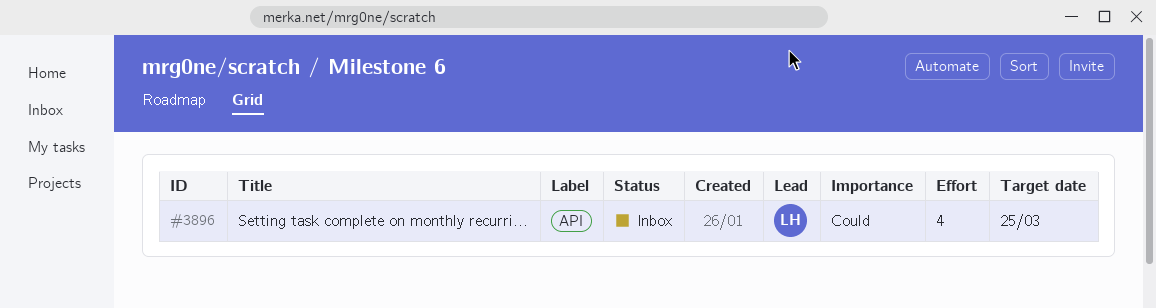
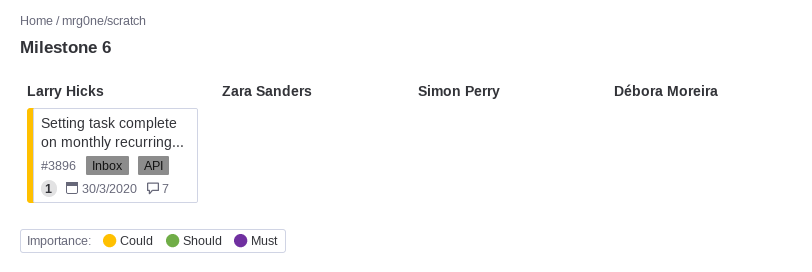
#3896, estimate: 4 -> 1
#3896, due: Mar 25 -> Mar 30

